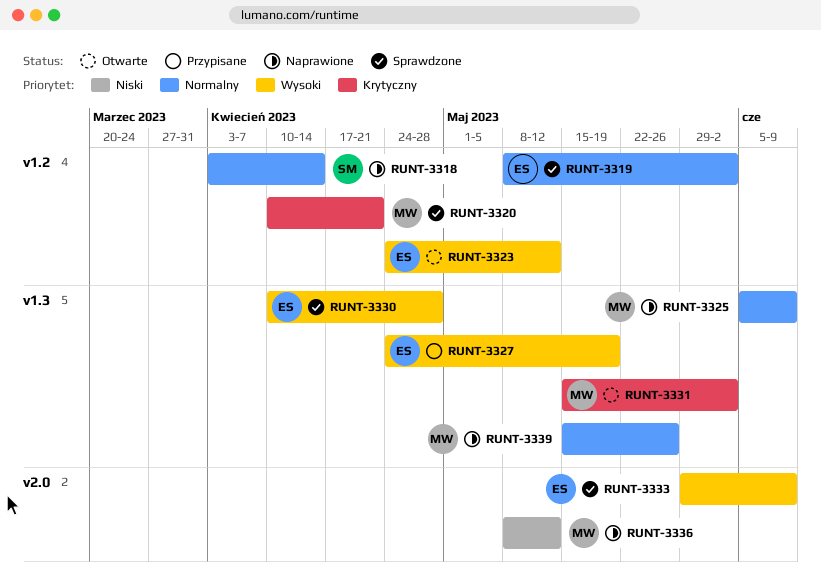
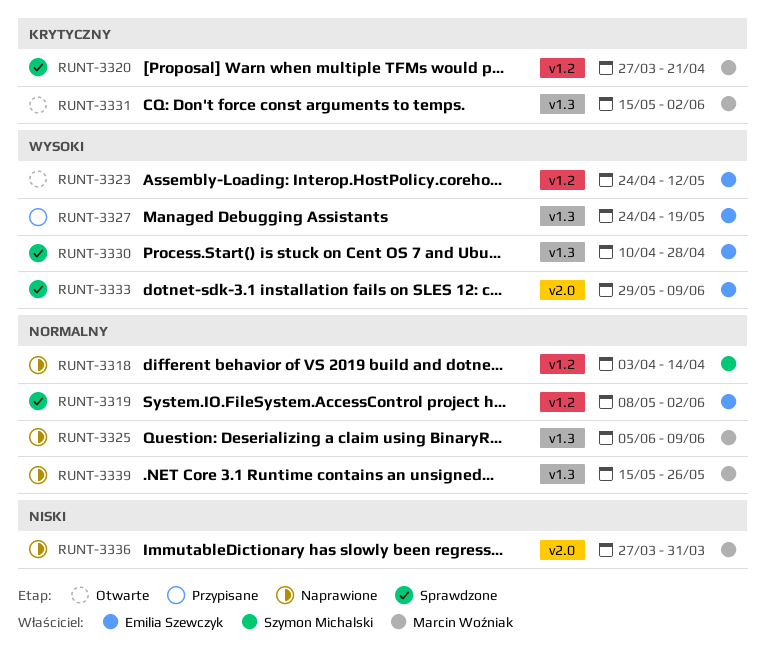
RUNT-3320, start: Apr 10 -> Mar 27
RUNT-3336, start: May 8 -> Mar 27
RUNT-3336, due: May 12 -> Mar 31

